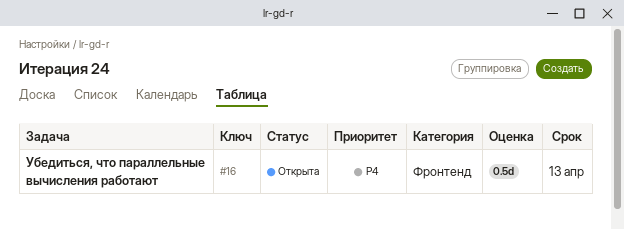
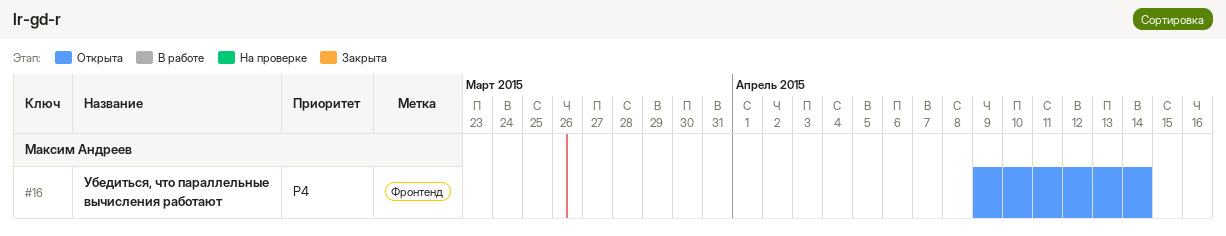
#16, due: Apr 13 -> Apr 14

